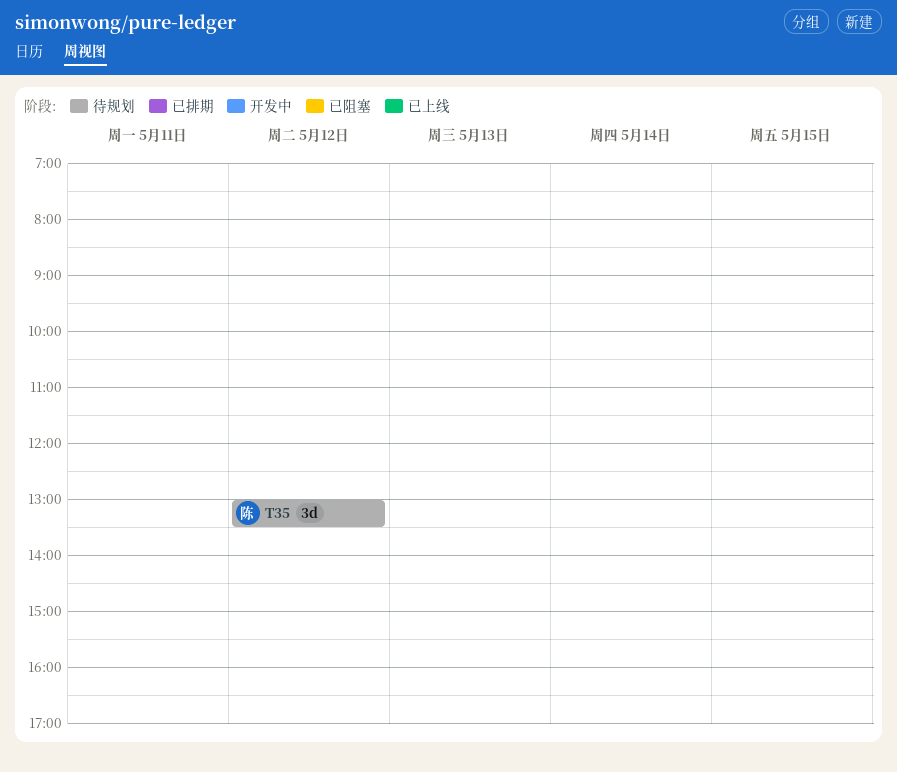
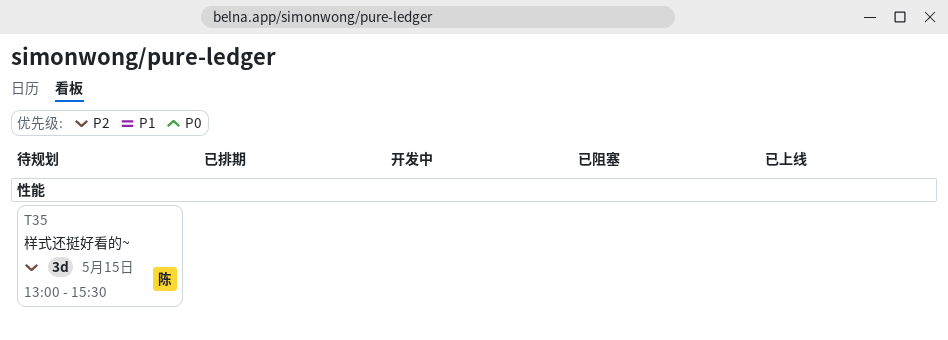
T35, day: May 12 -> May 15
T35, ends: 13:30 -> 15:30

